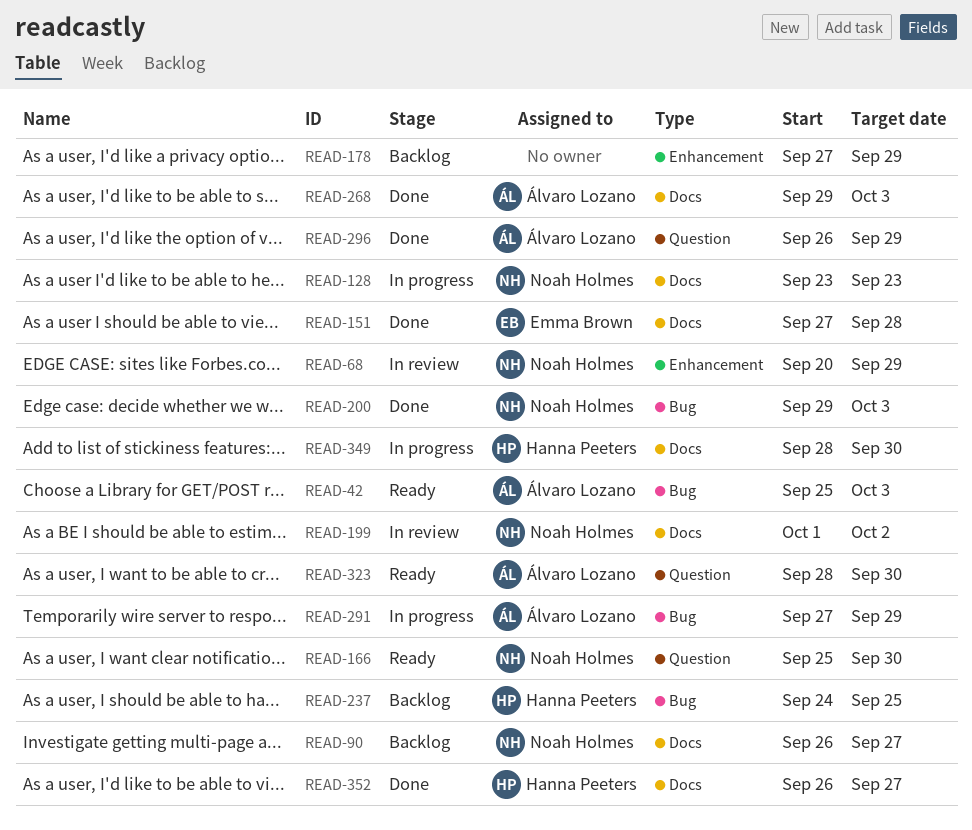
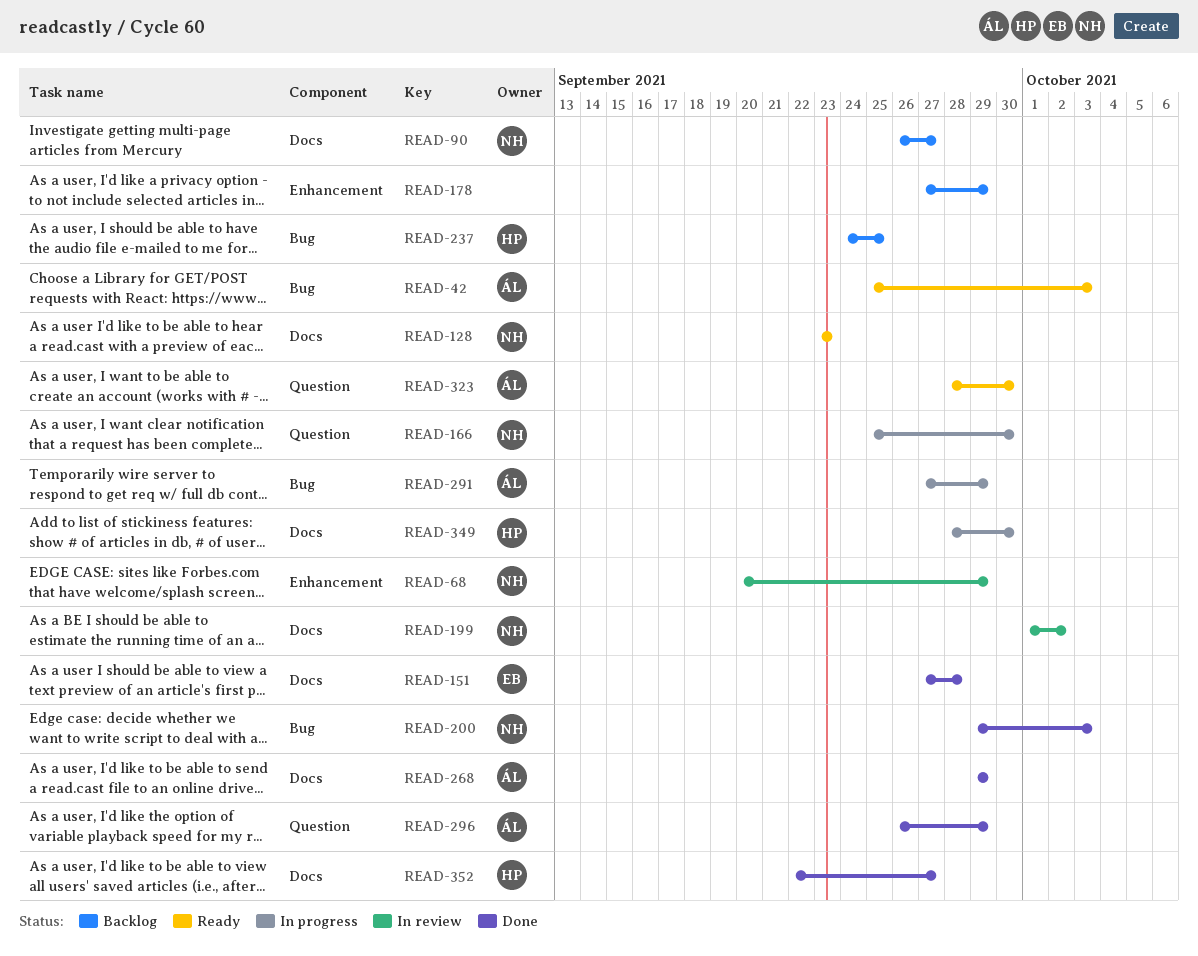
READ-128, status: In progress -> Ready
READ-166, status: Ready -> In progress
READ-268, due: Oct 3 -> Sep 29
READ-352, start: Sep 26 -> Sep 22

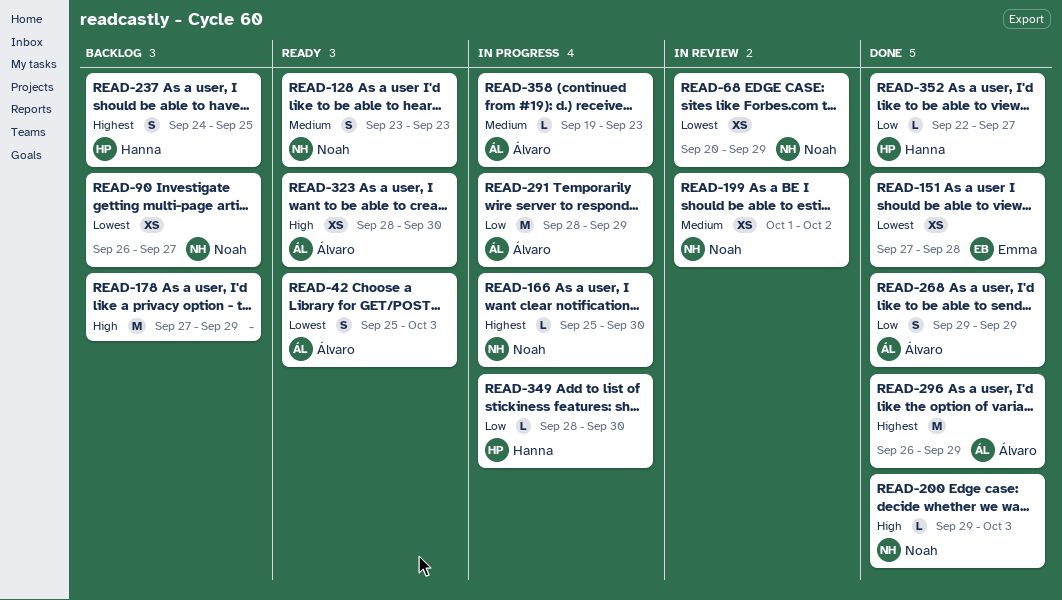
READ-291, start: Sep 27 -> Sep 28
READ-358: none -> present

